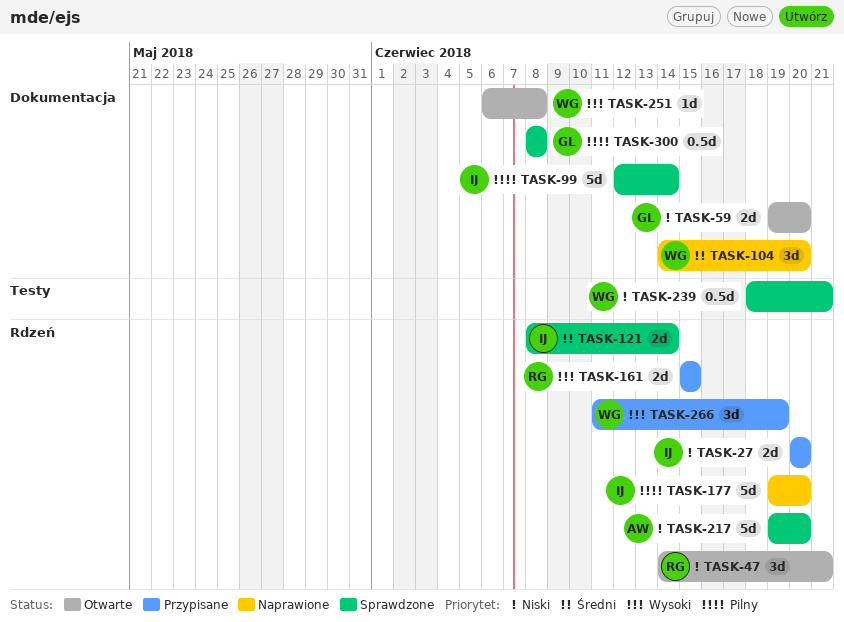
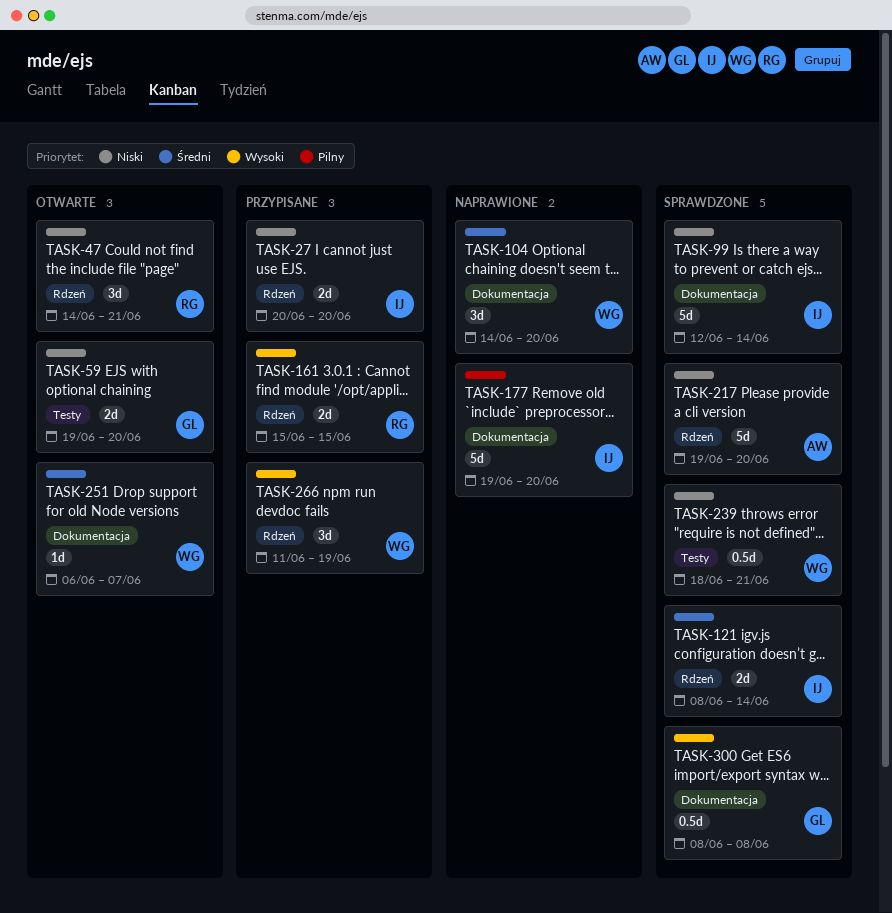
TASK-59, label: Dokumentacja -> Testy
TASK-99, priority: Pilny -> Niski
TASK-177, label: Rdzeń -> Dokumentacja
TASK-251, priority: Wysoki -> Średni
TASK-251, due: Jun 8 -> Jun 7
TASK-300, priority: Pilny -> Wysoki

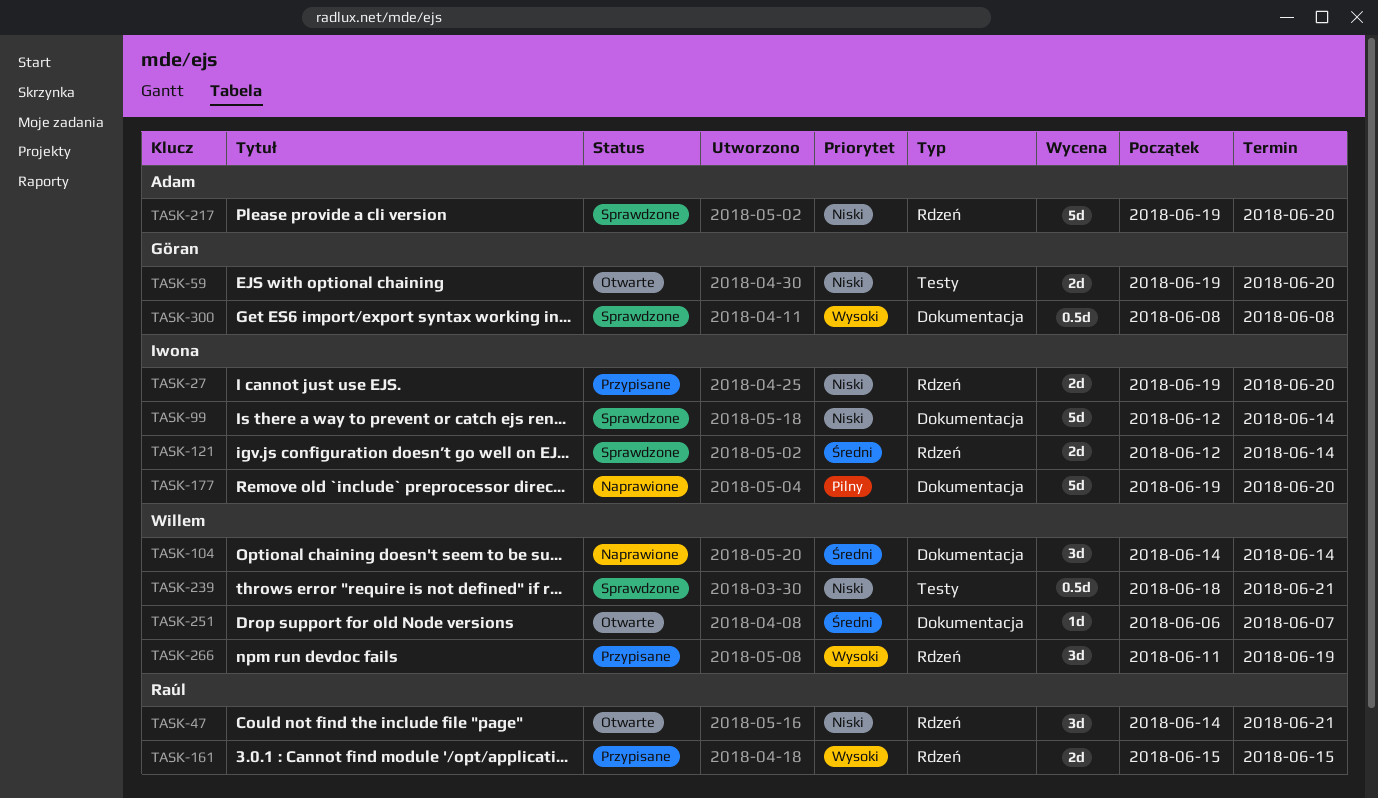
TASK-27, start: Jun 20 -> Jun 19
TASK-104, due: Jun 20 -> Jun 14
TASK-121, start: Jun 8 -> Jun 12

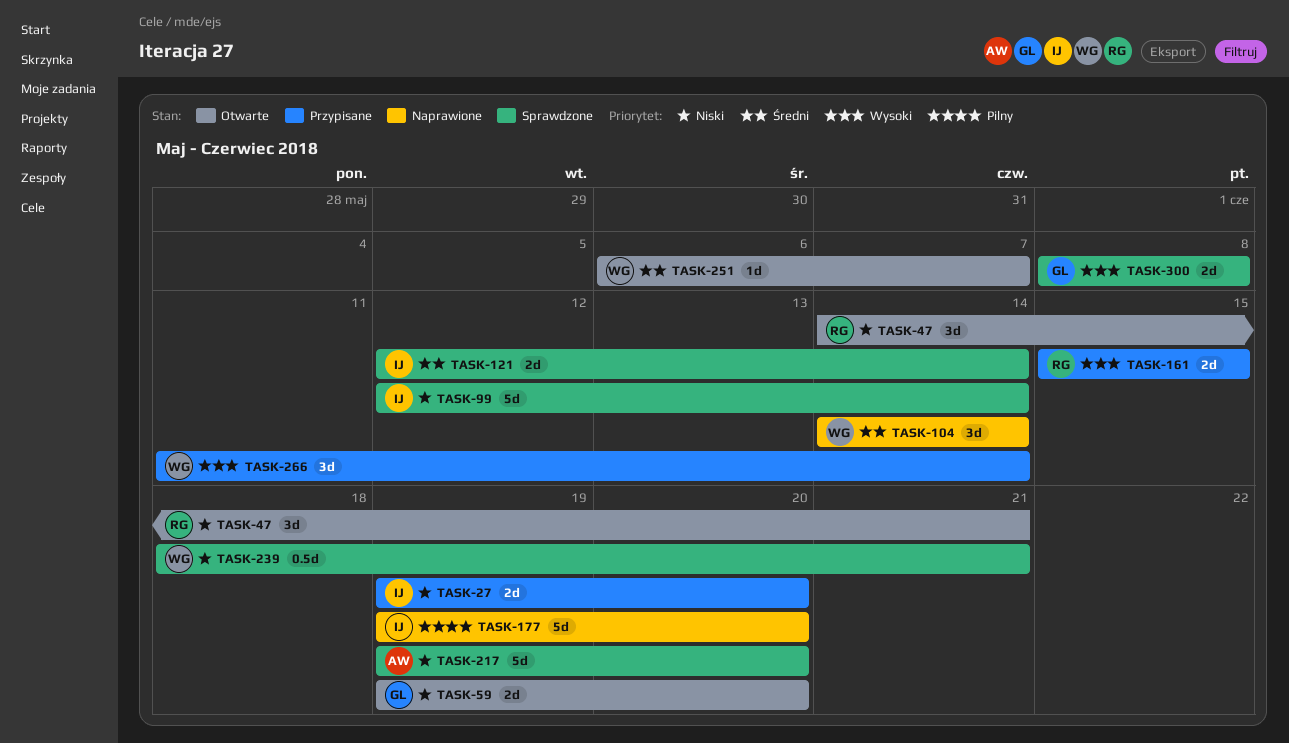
TASK-266, due: Jun 19 -> Jun 14
TASK-300, estimate: 0.5d -> 2d

